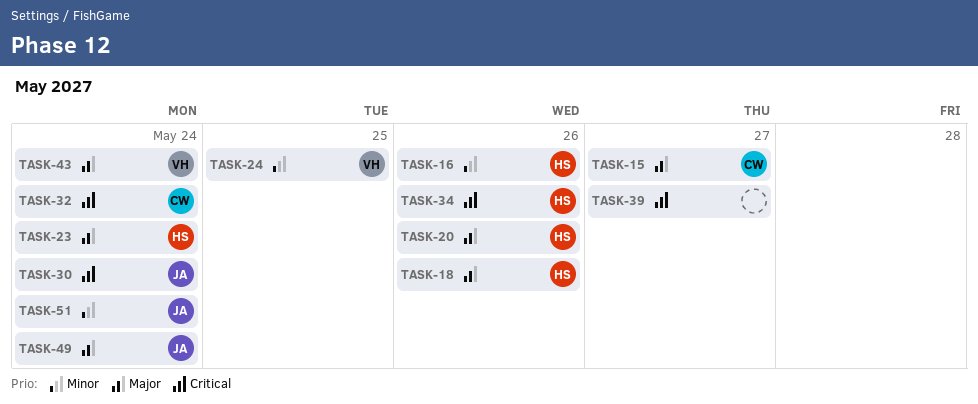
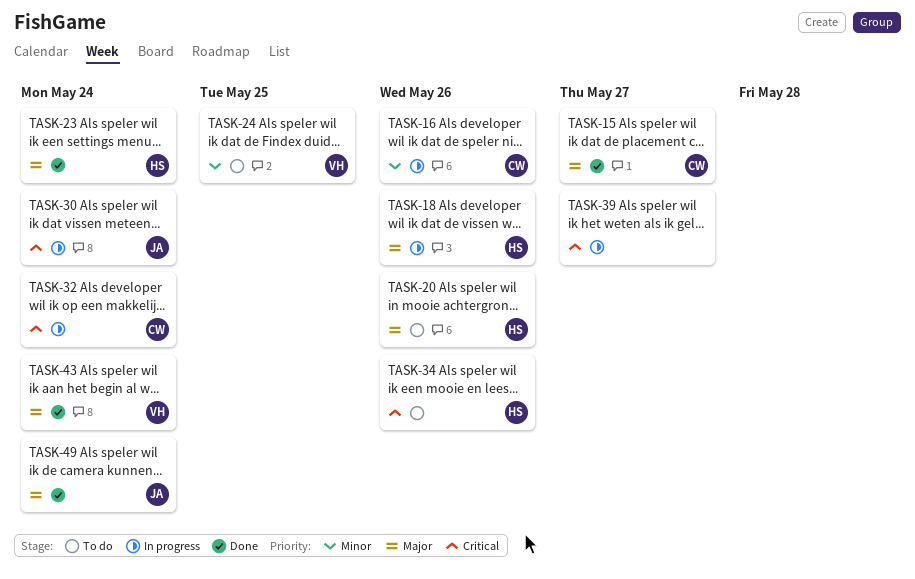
TASK-16, owner: HS -> CW
TASK-51: present -> none

